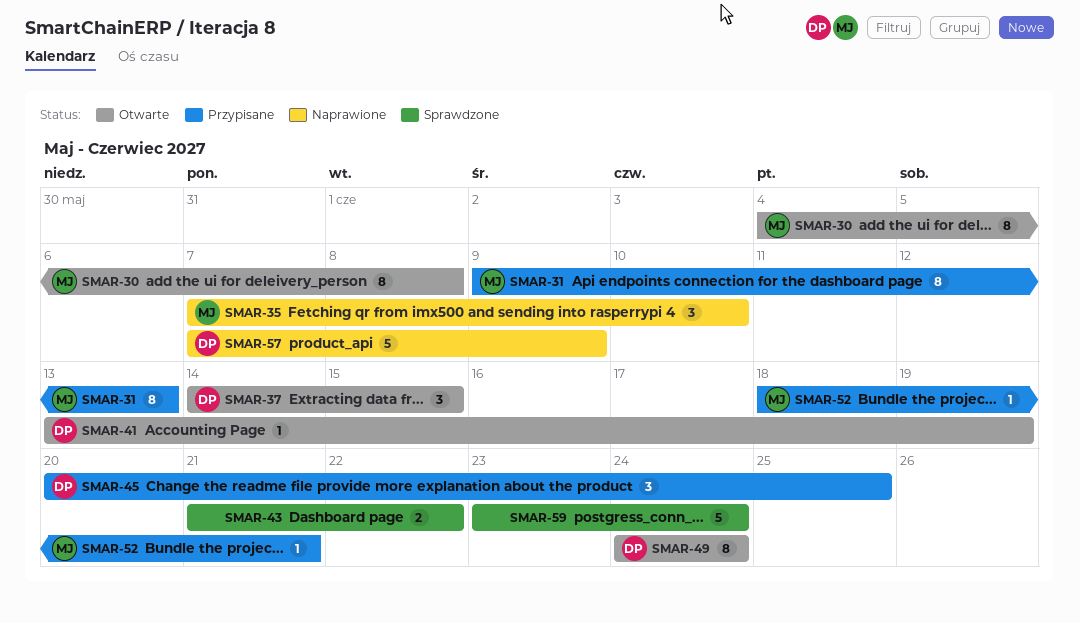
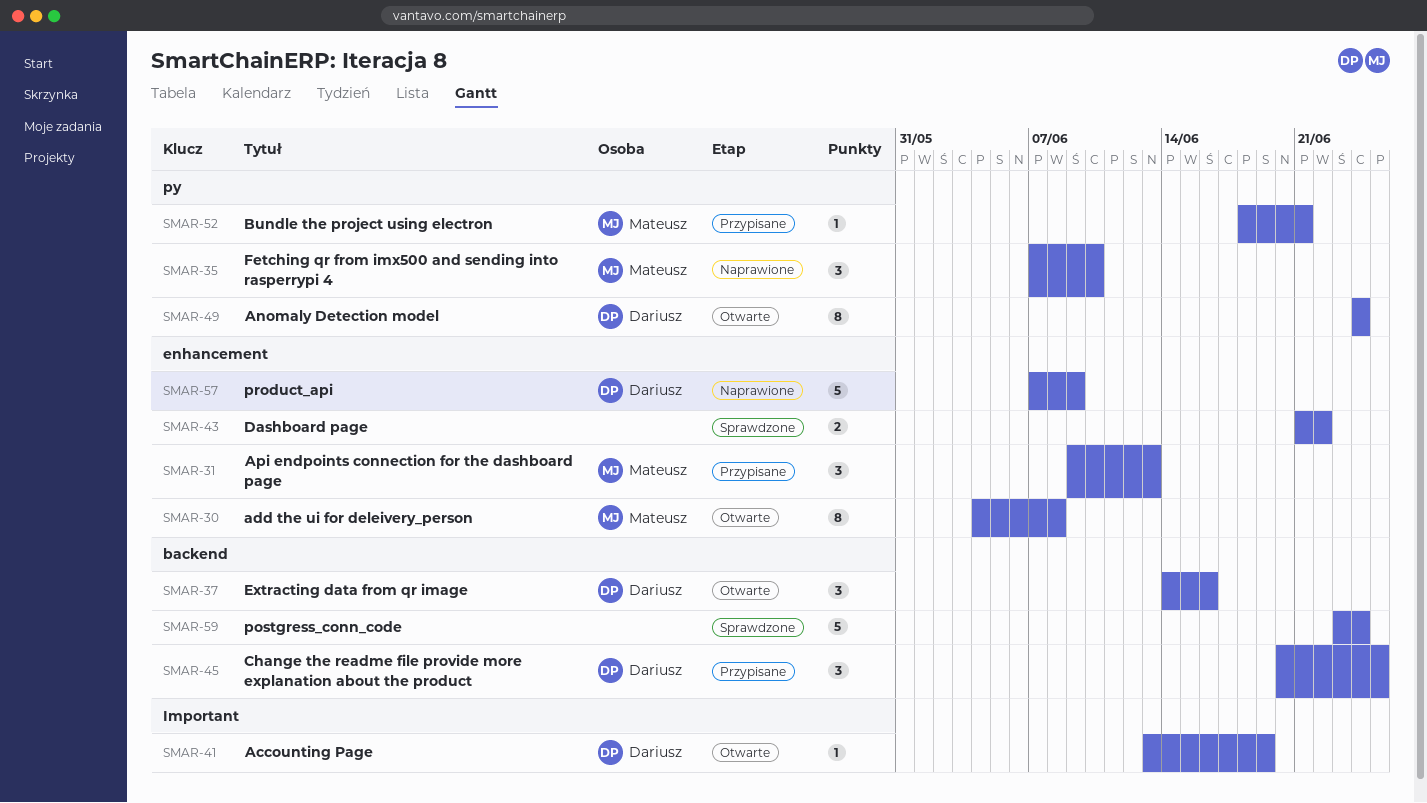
SMAR-31, estimate: 8 -> 3
SMAR-37, due: Jun 15 -> Jun 16

